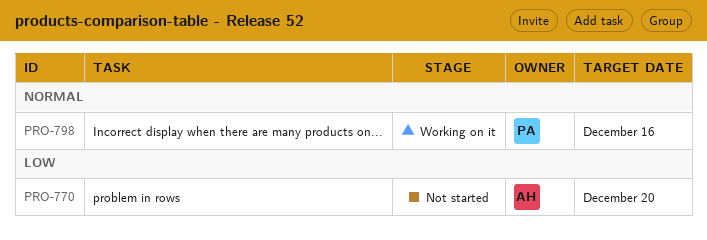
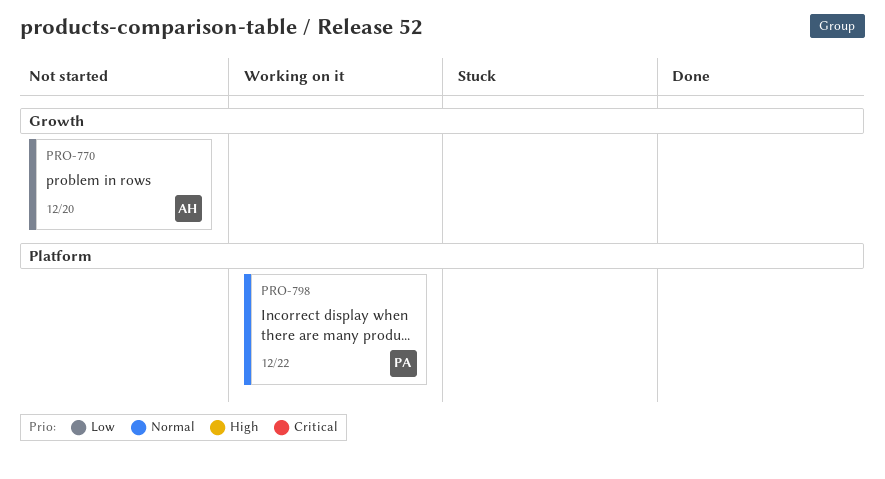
PRO-798, due: Dec 16 -> Dec 22

